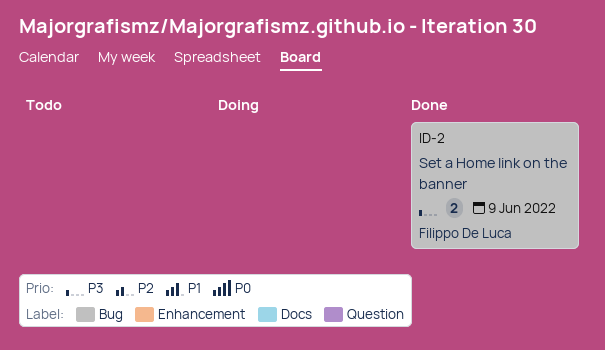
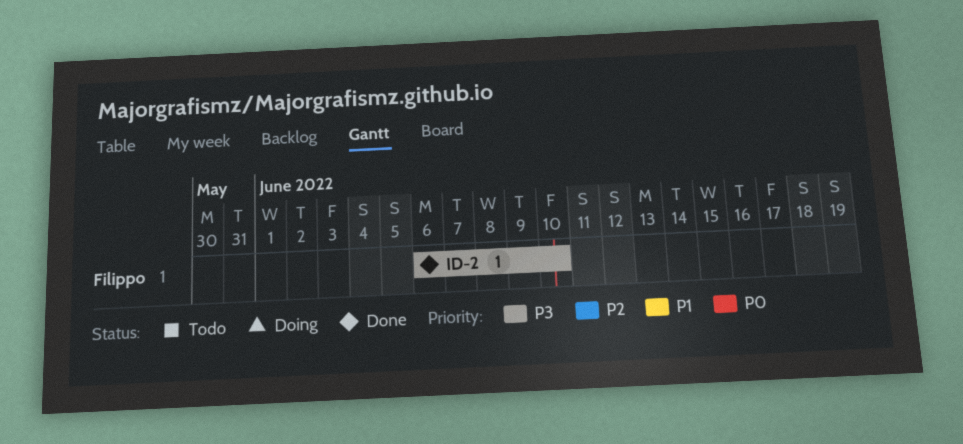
ID-2, estimate: 2 -> 1
ID-2, due: Jun 9 -> Jun 10

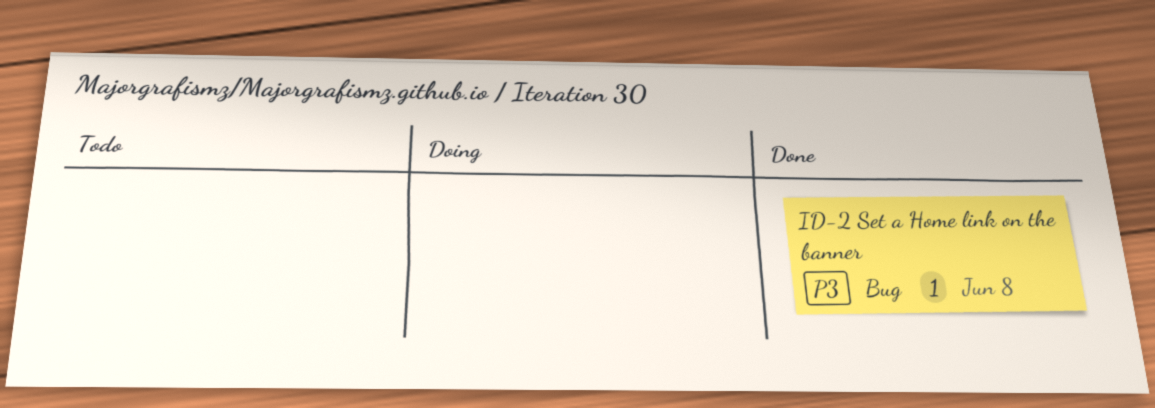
ID-2, due: Jun 10 -> Jun 8

